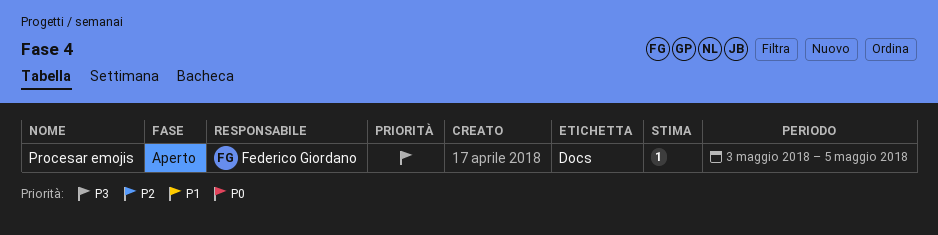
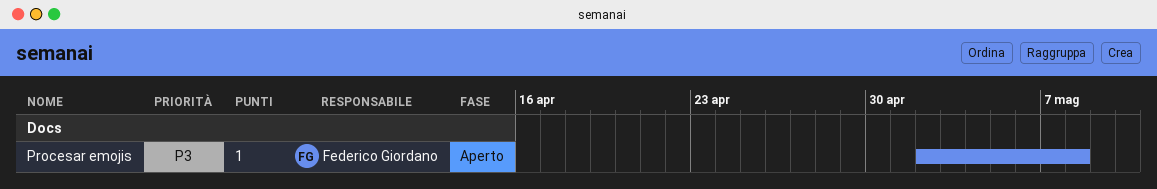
Procesar emojis, start: May 3 -> May 2
Procesar emojis, due: May 5 -> May 8

